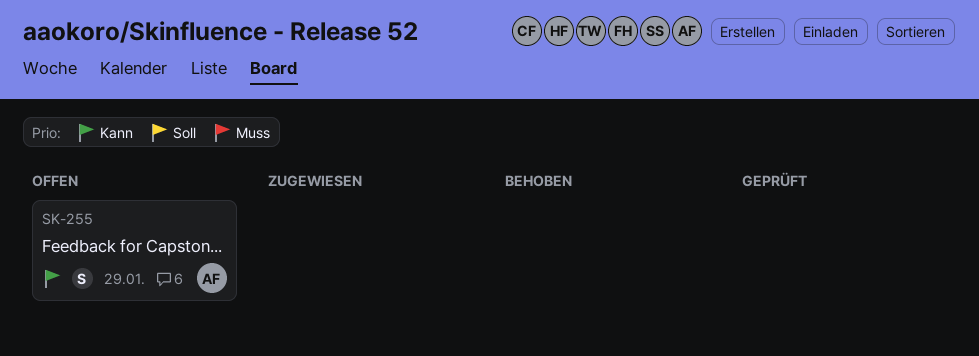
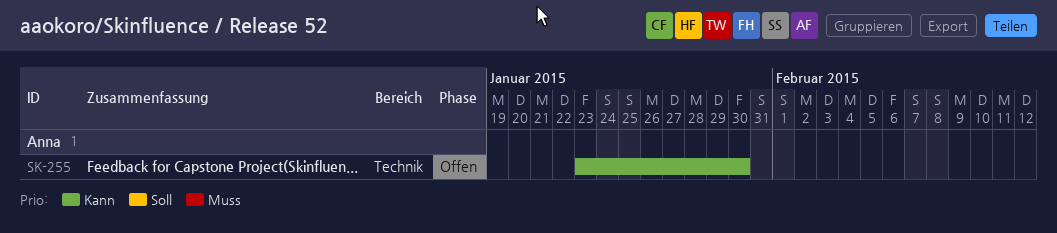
SK-255, due: Jan 29 -> Jan 30

